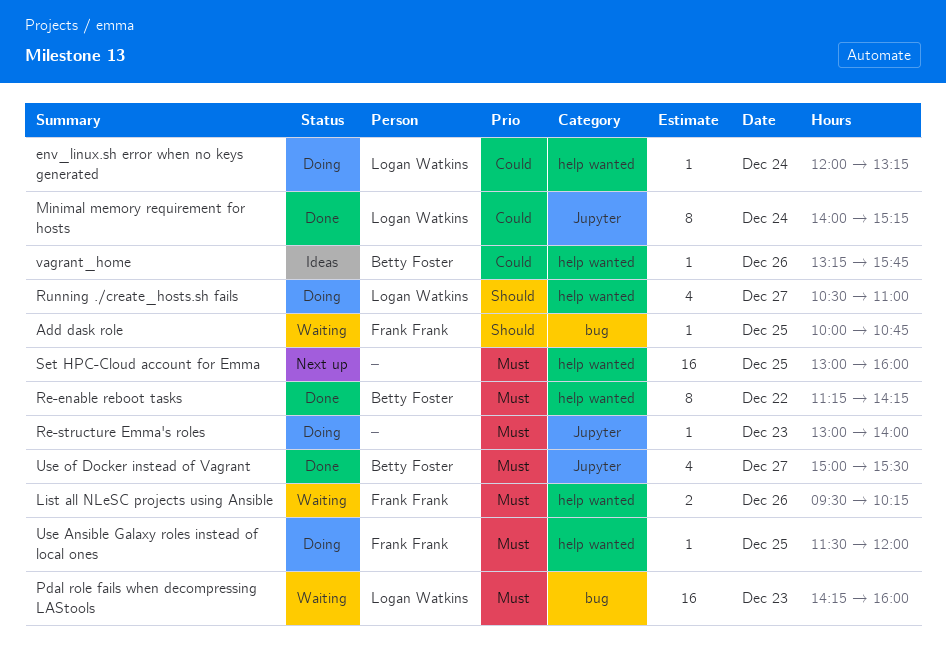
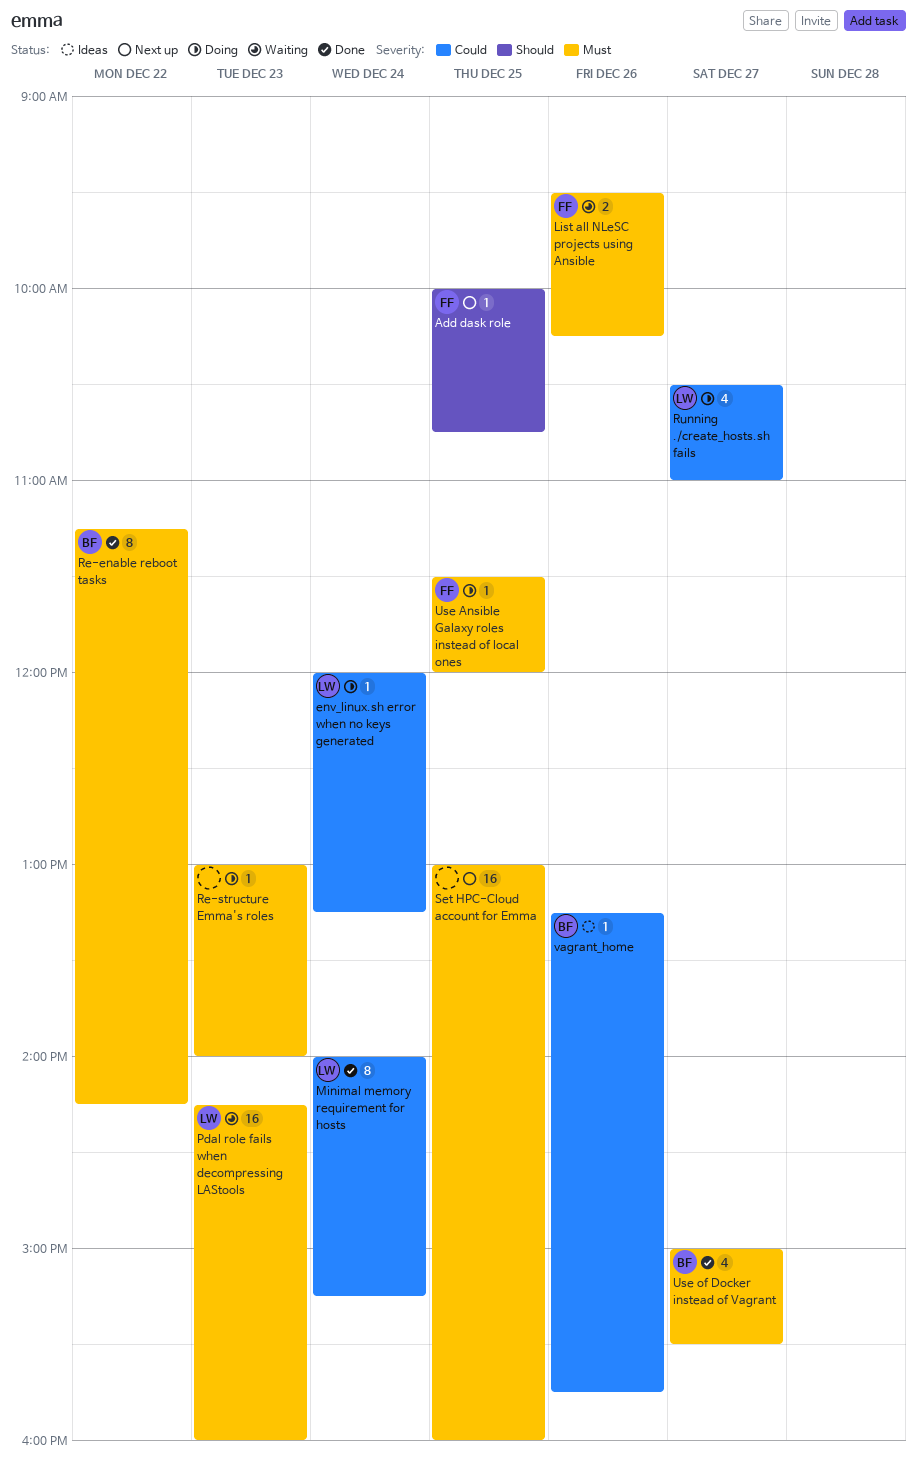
Add dask role, status: Waiting -> Next up
Running ./create_hosts.sh fails, priority: Should -> Could

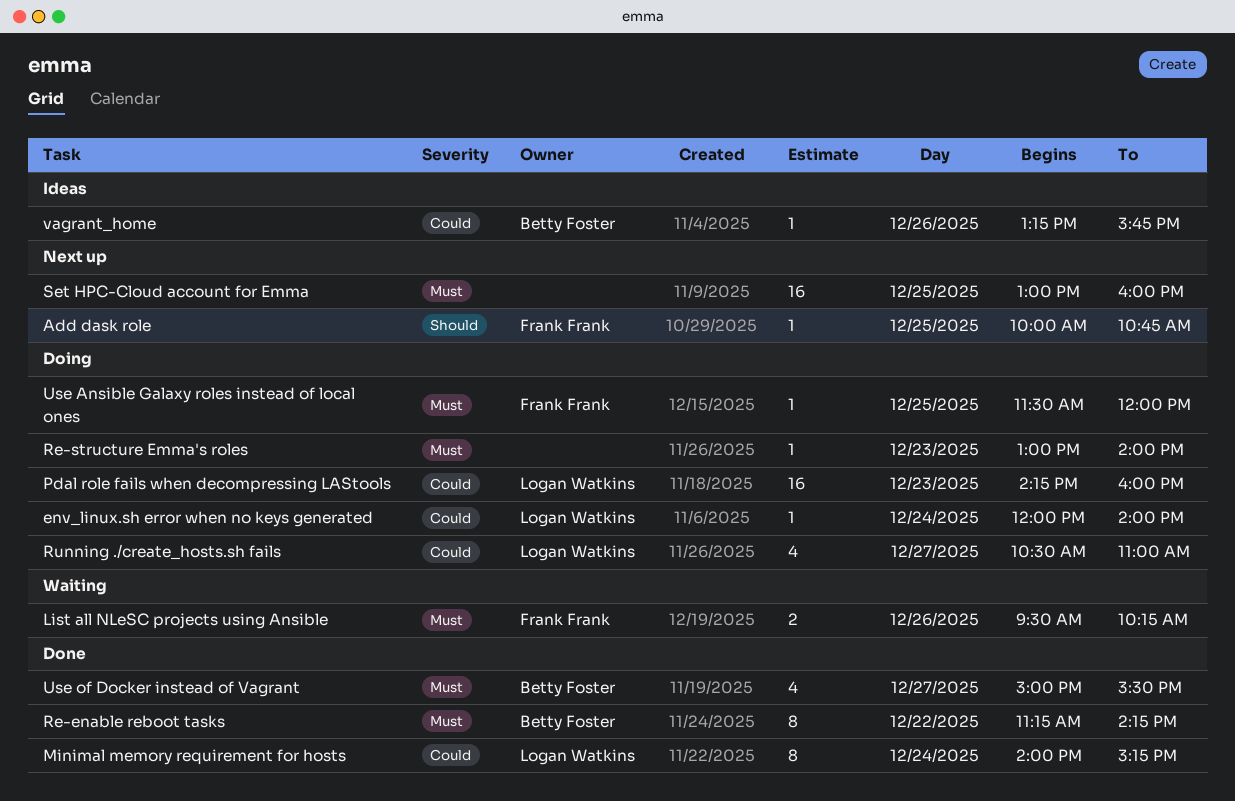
env_linux.sh error when no keys generated, ends: 13:15 -> 14:00
Pdal role fails when decompressing LAStools, status: Waiting -> Doing
Pdal role fails when decompressing LAStools, priority: Must -> Could

